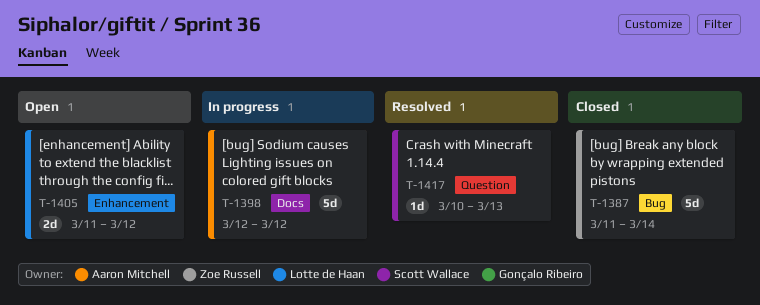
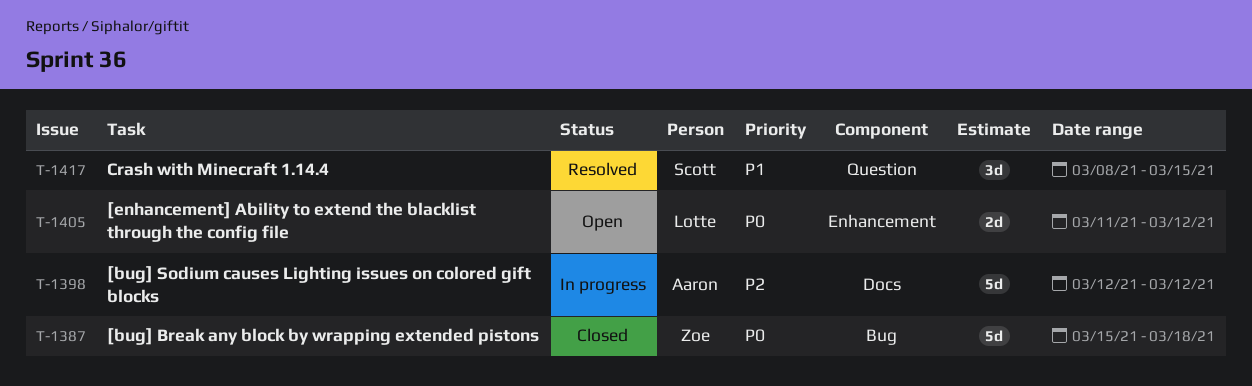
T-1387, start: Mar 11 -> Mar 15
T-1387, due: Mar 14 -> Mar 18
T-1417, estimate: 1d -> 3d
T-1417, start: Mar 10 -> Mar 8
T-1417, due: Mar 13 -> Mar 15

